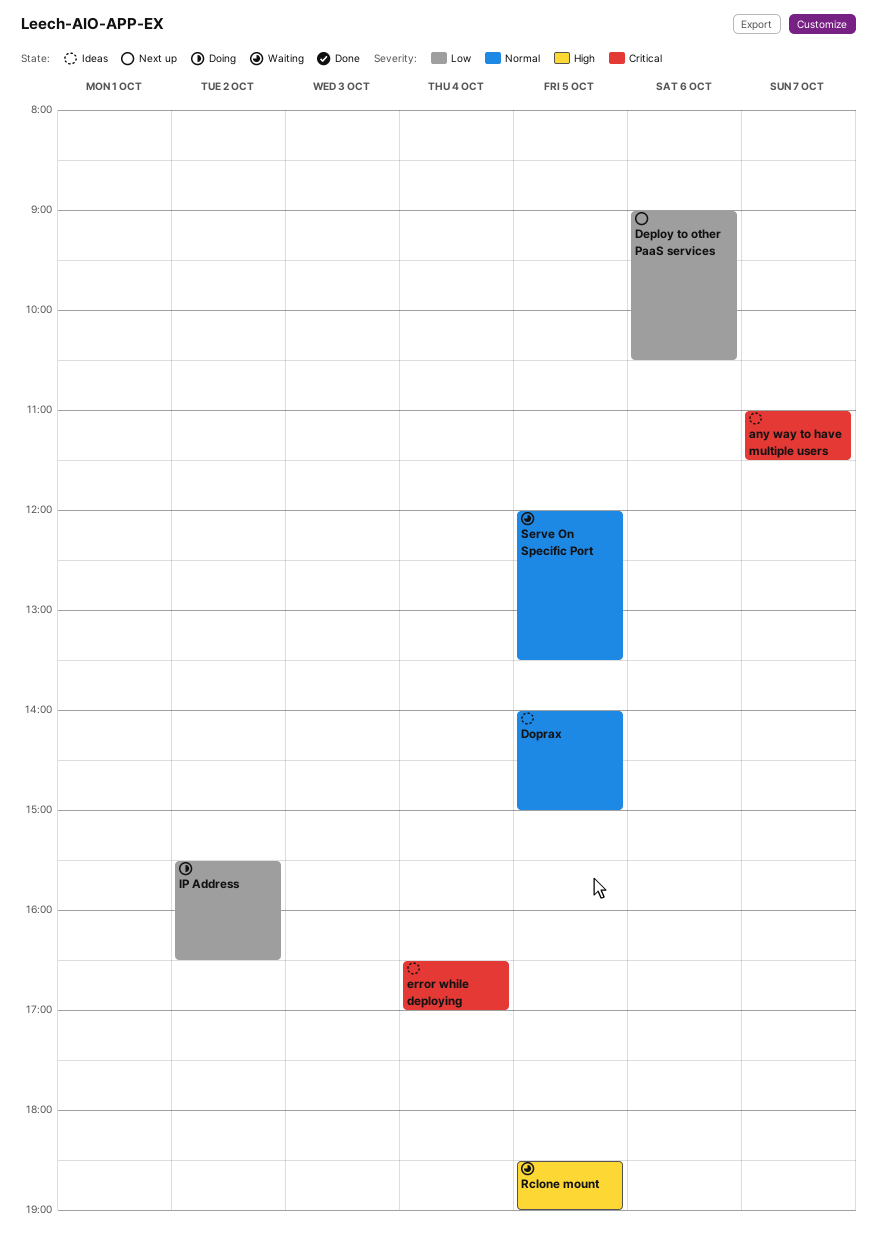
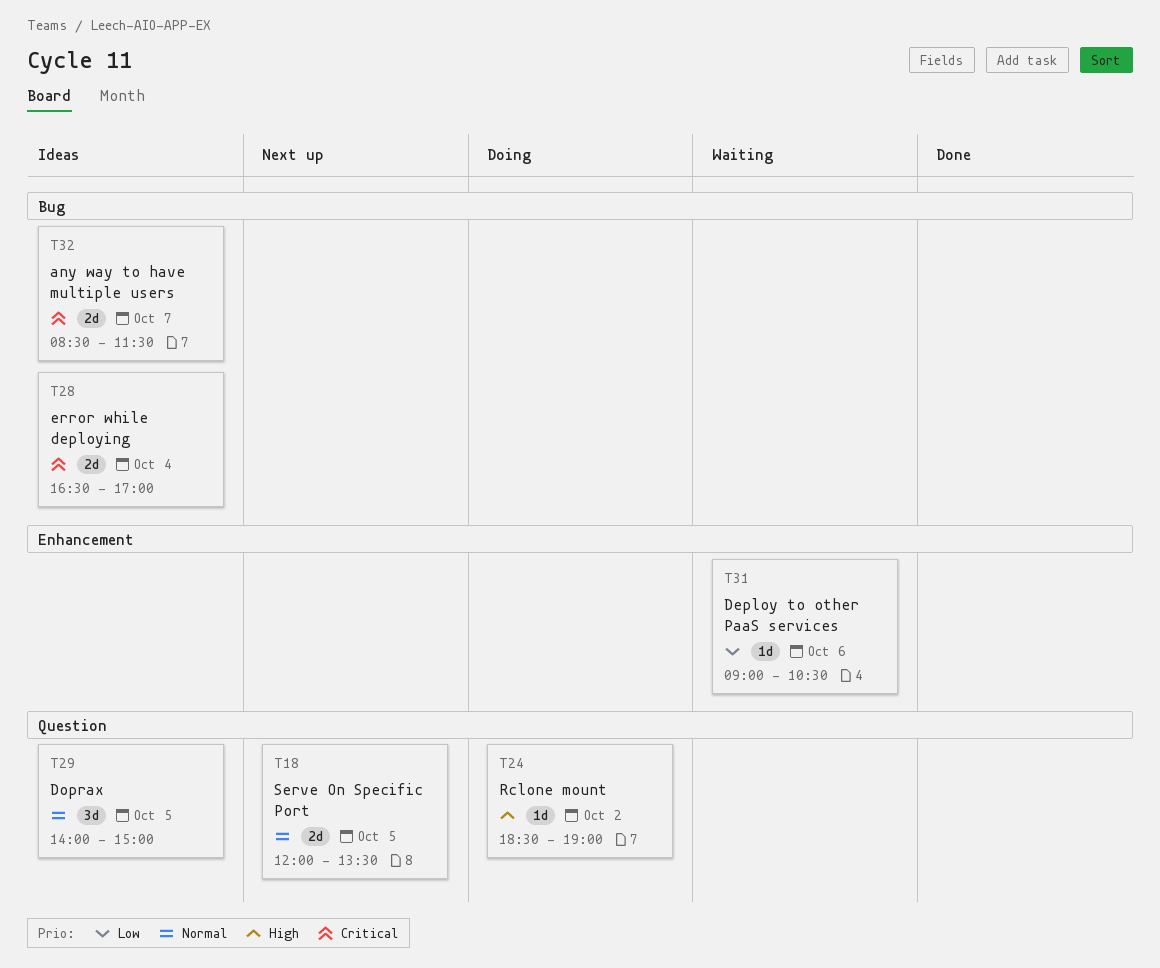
any way to have multiple users, begins: 11:00 -> 08:30
Deploy to other PaaS services, status: Next up -> Waiting
IP Address: present -> none
Rclone mount, status: Waiting -> Doing
Rclone mount, day: Oct 5 -> Oct 2
Serve On Specific Port, status: Waiting -> Next up

